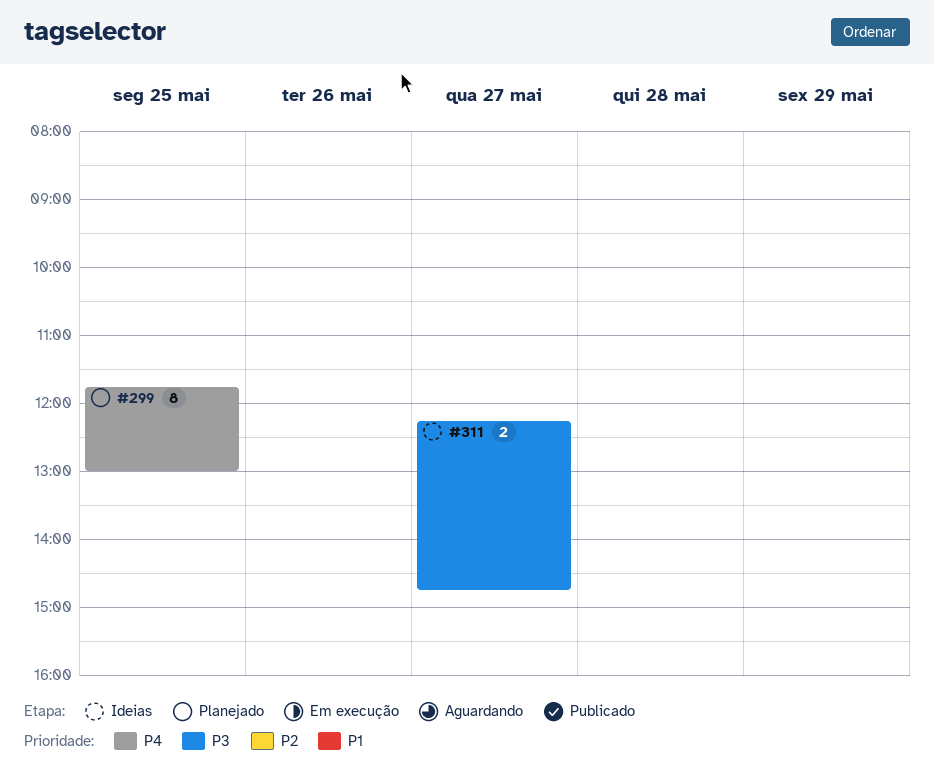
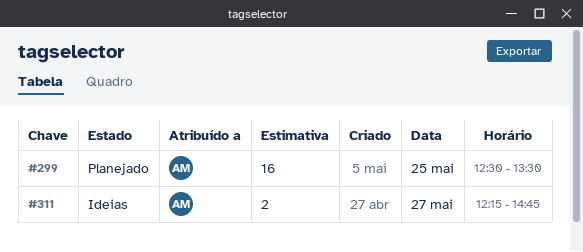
#299, estimate: 8 -> 16
#299, begins: 11:45 -> 12:30
#299, ends: 13:00 -> 13:30

